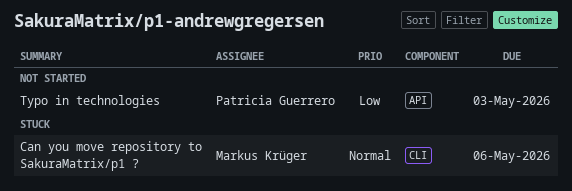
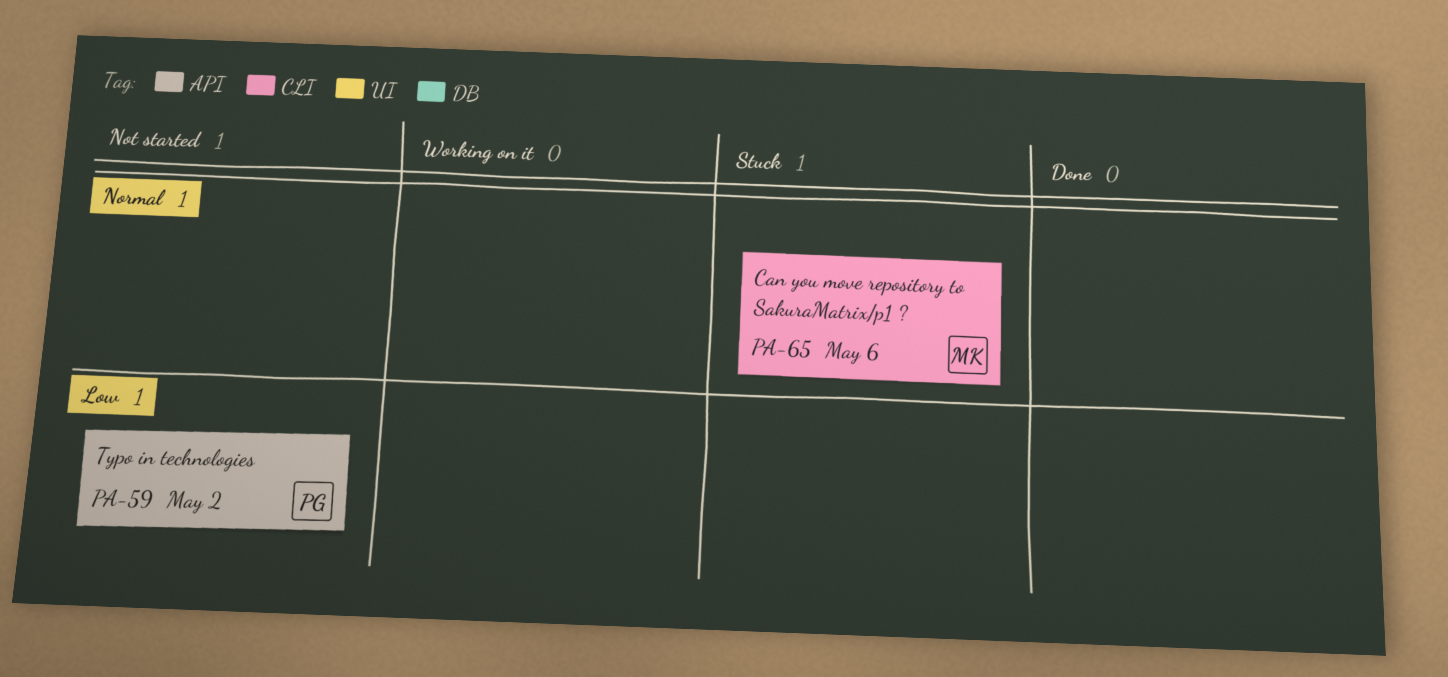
Typo in technologies, due: May 3 -> May 2

